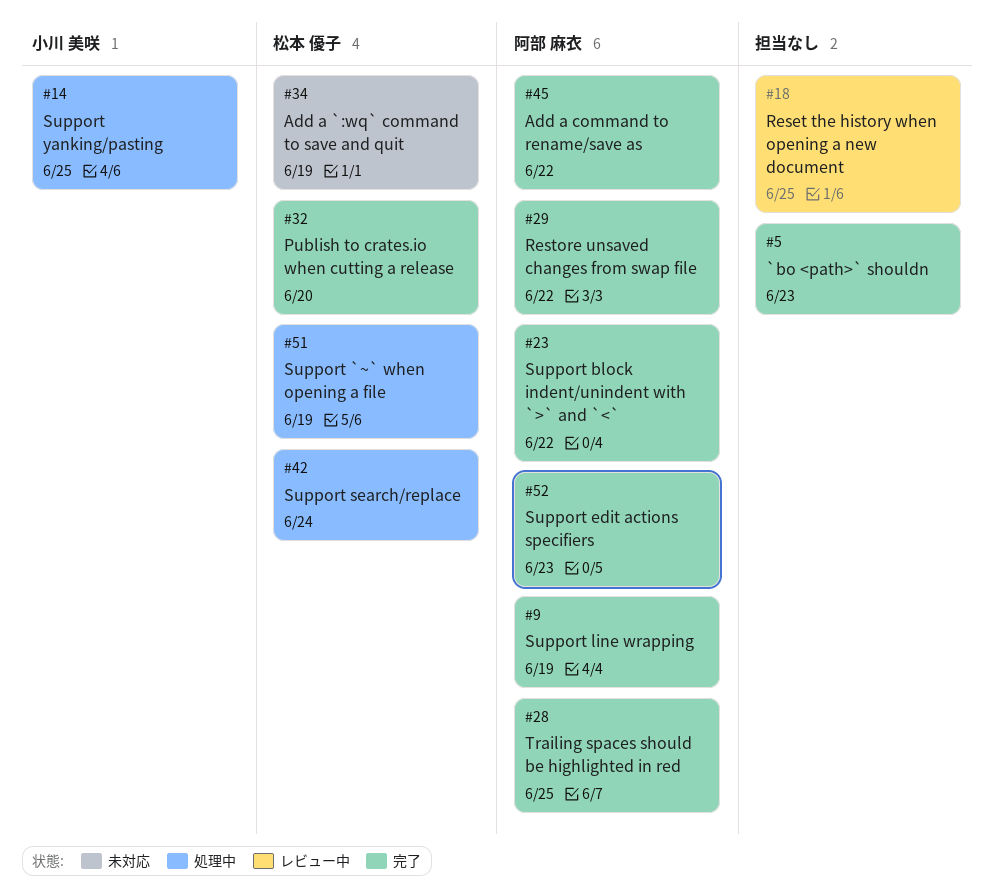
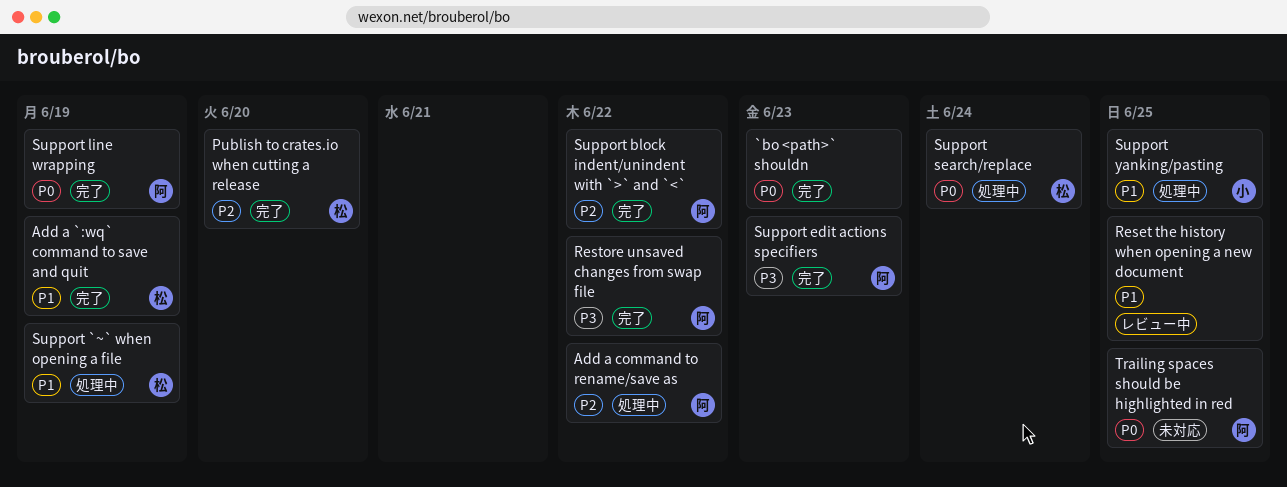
Add a `:wq` command to save and quit, status: 未対応 -> 完了
Add a command to rename/save as, status: 完了 -> 処理中
Trailing spaces should be highlighted in red, status: 完了 -> 未対応

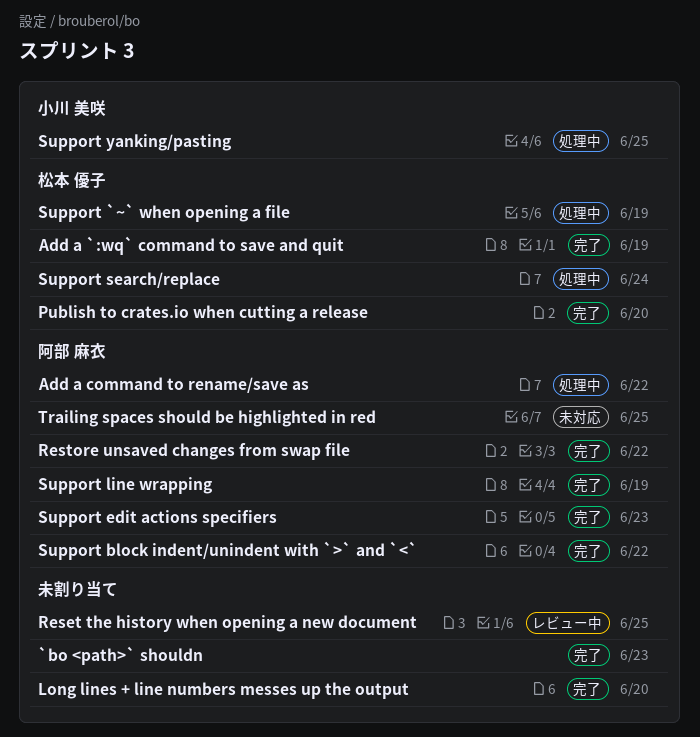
Long lines + line numbers messes up the output: none -> present

